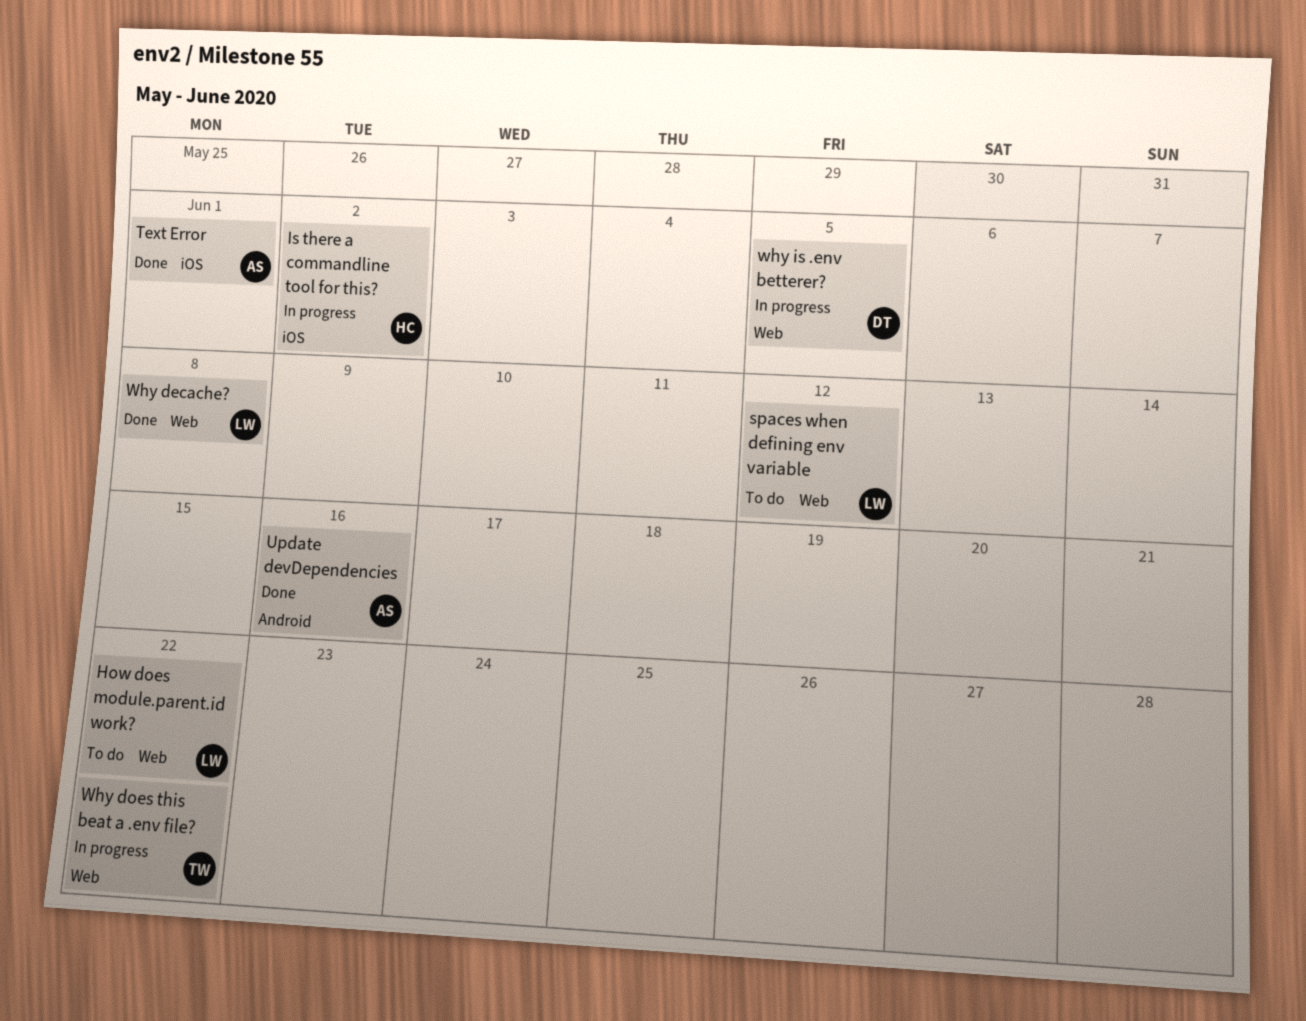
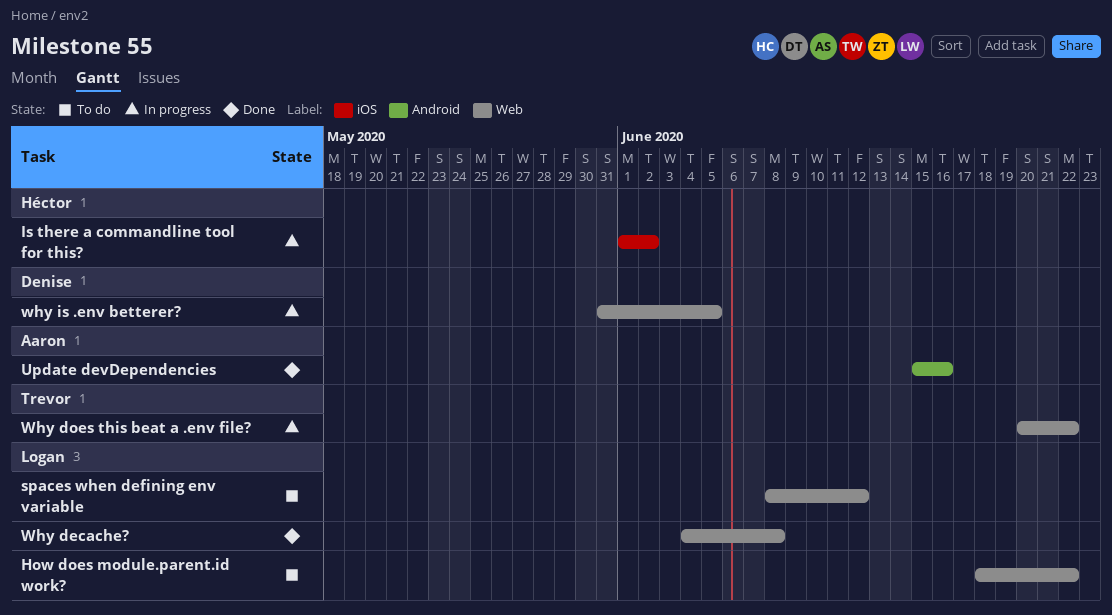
Text Error: present -> none

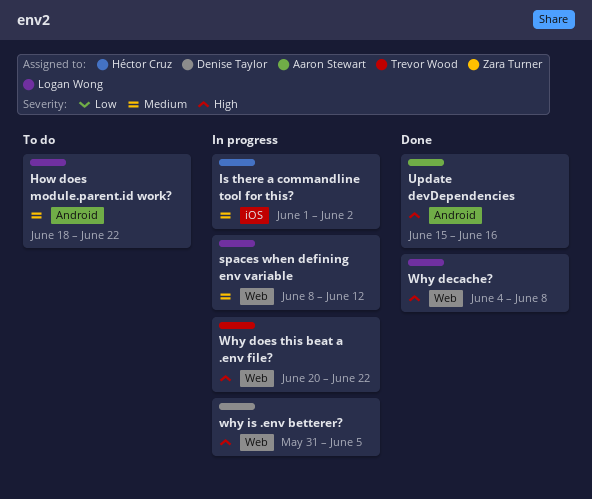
How does module.parent.id work?, label: Web -> Android
spaces when defining env variable, status: To do -> In progress

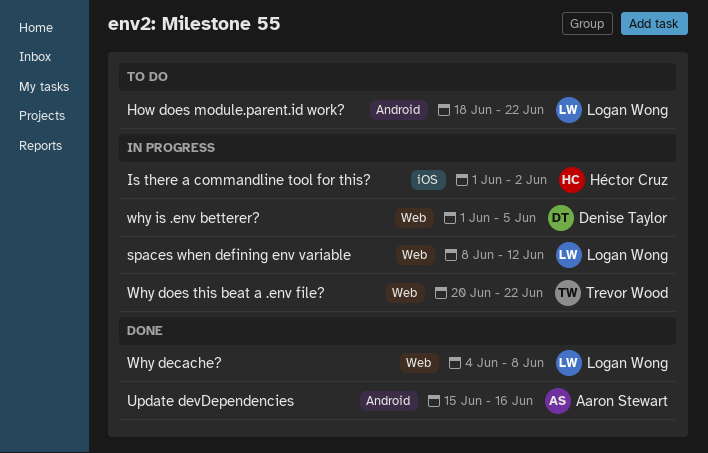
why is .env betterer?, start: May 31 -> Jun 1

